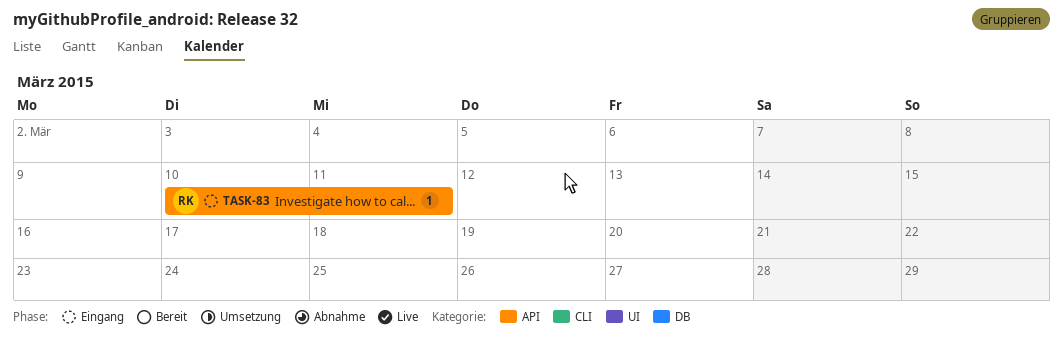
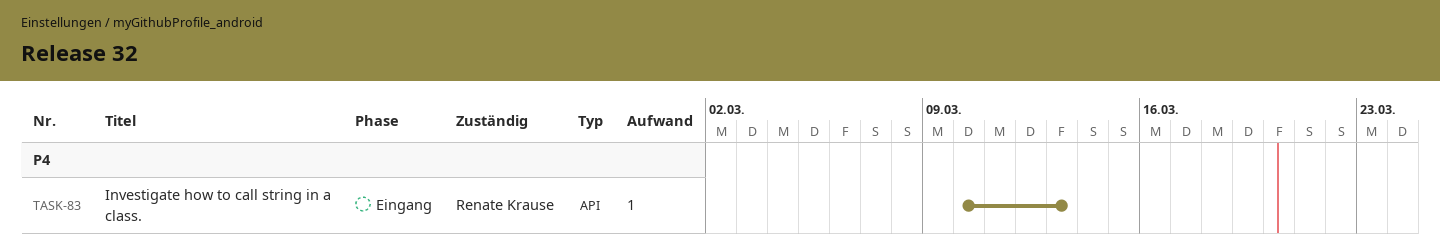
TASK-83, due: Mar 11 -> Mar 13

